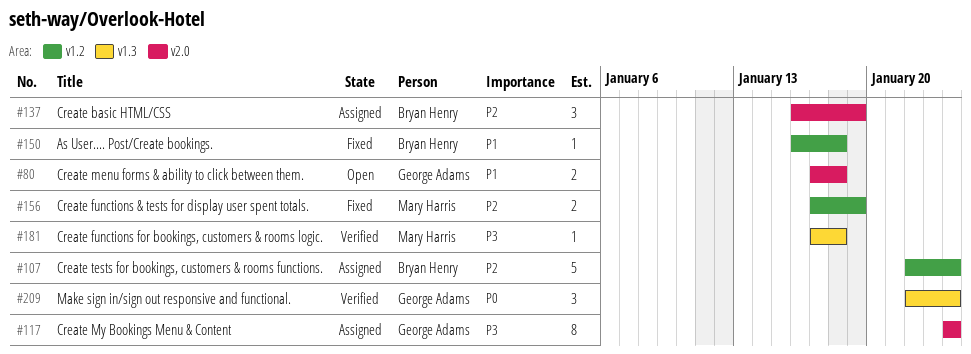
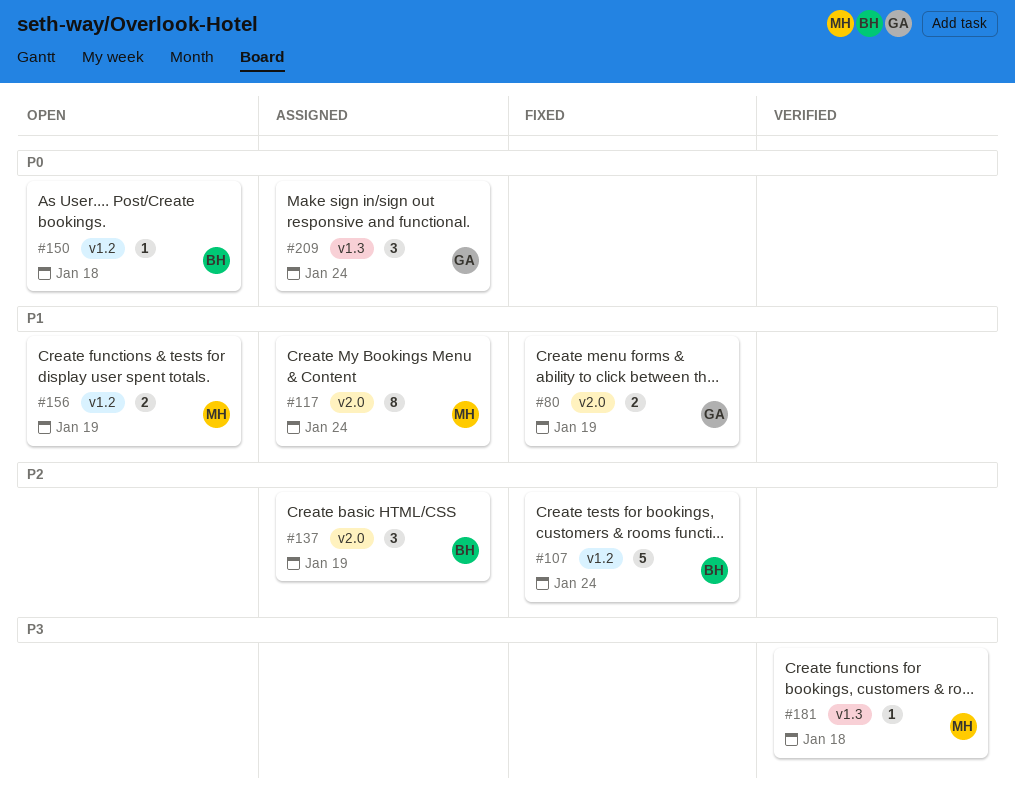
#80, status: Open -> Fixed
#80, due: Jan 18 -> Jan 19
#107, status: Assigned -> Fixed
#117, owner: George Adams -> Mary Harris
#117, priority: P3 -> P1
#150, status: Fixed -> Open
#150, priority: P1 -> P0
#156, status: Fixed -> Open
#156, priority: P2 -> P1
#209, status: Verified -> Assigned

